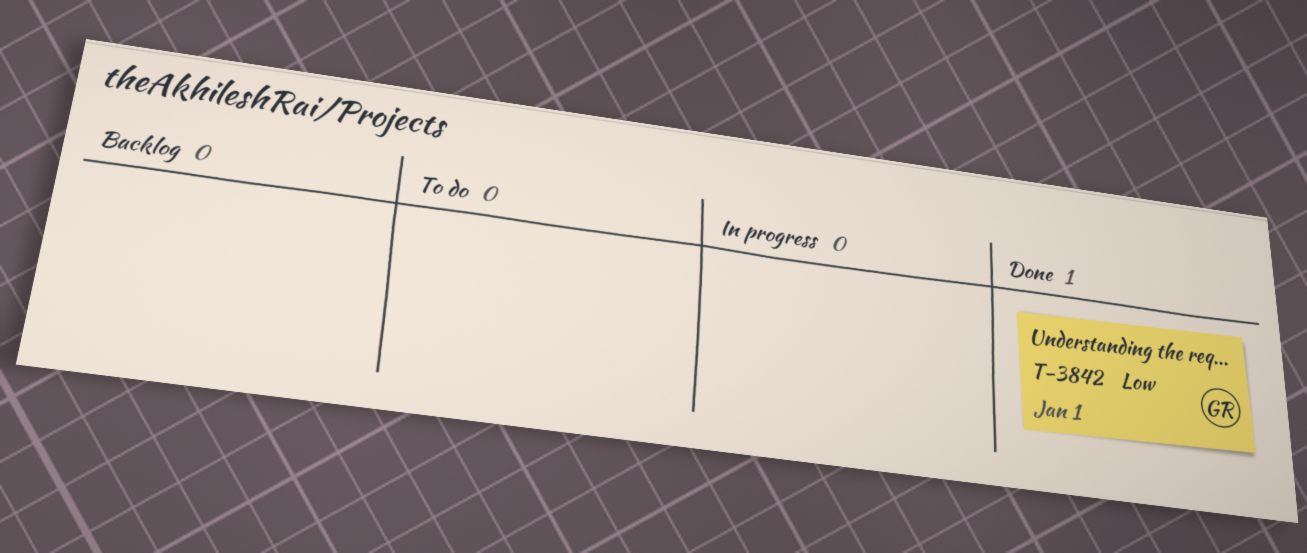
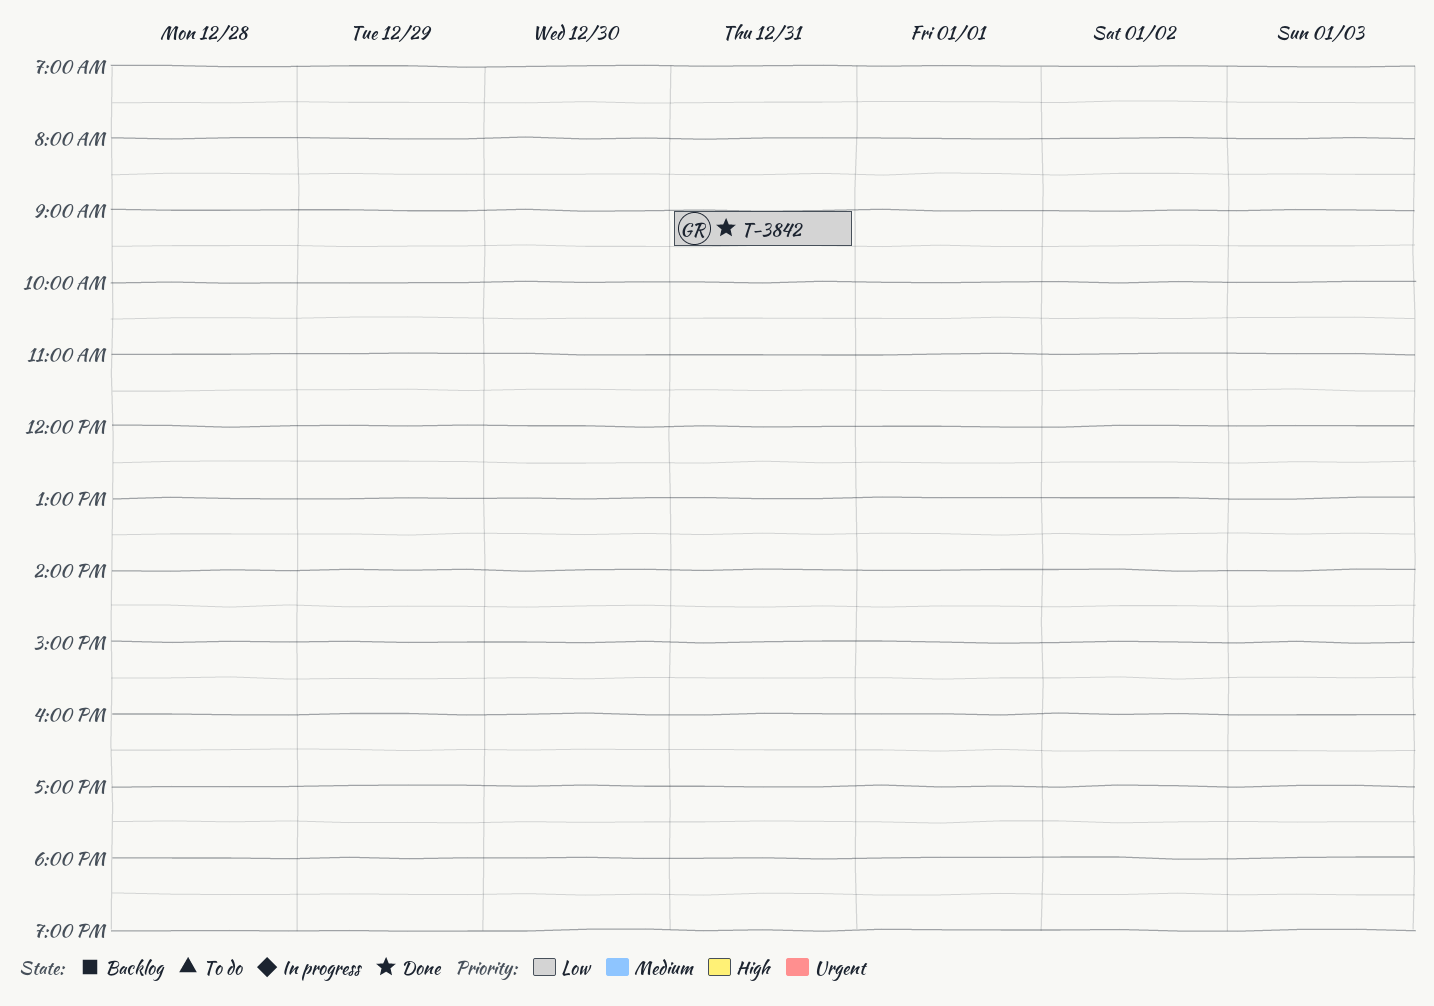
T-3842, day: Jan 1 -> Dec 31

